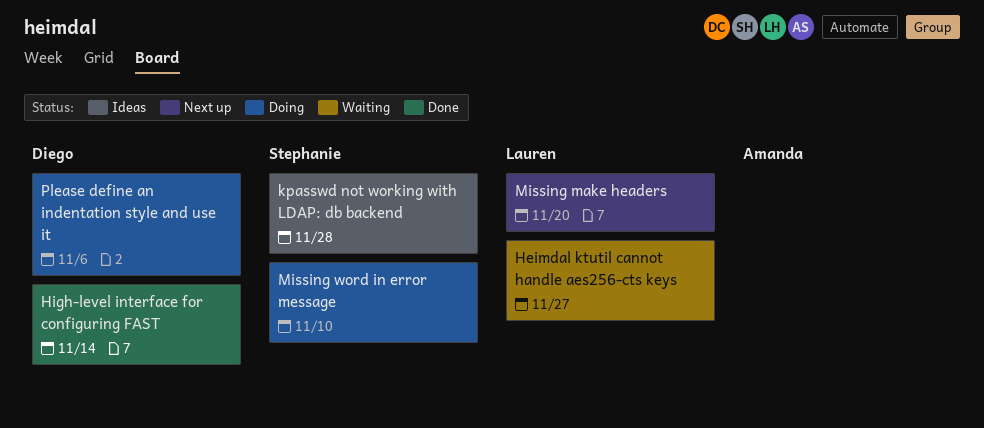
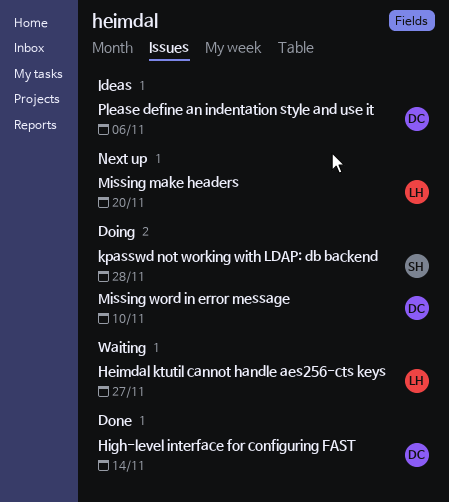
kpasswd not working with LDAP: db backend, status: Ideas -> Doing
Missing word in error message, owner: Stephanie -> Diego
Please define an indentation style and use it, status: Doing -> Ideas

